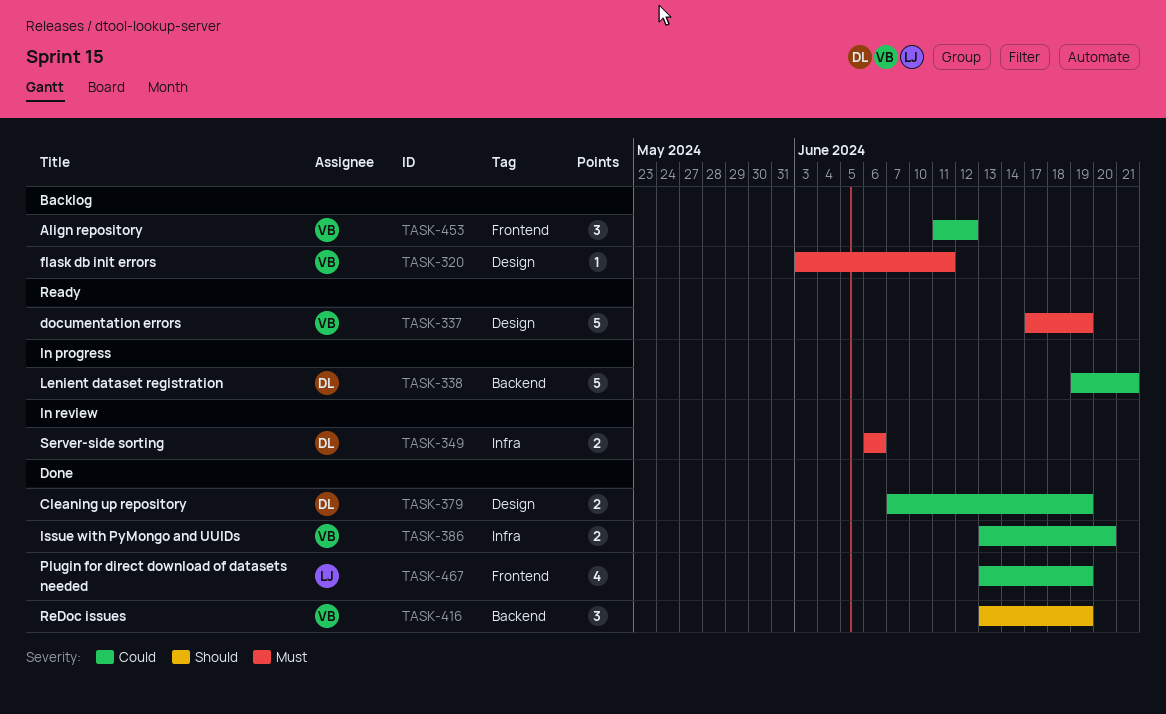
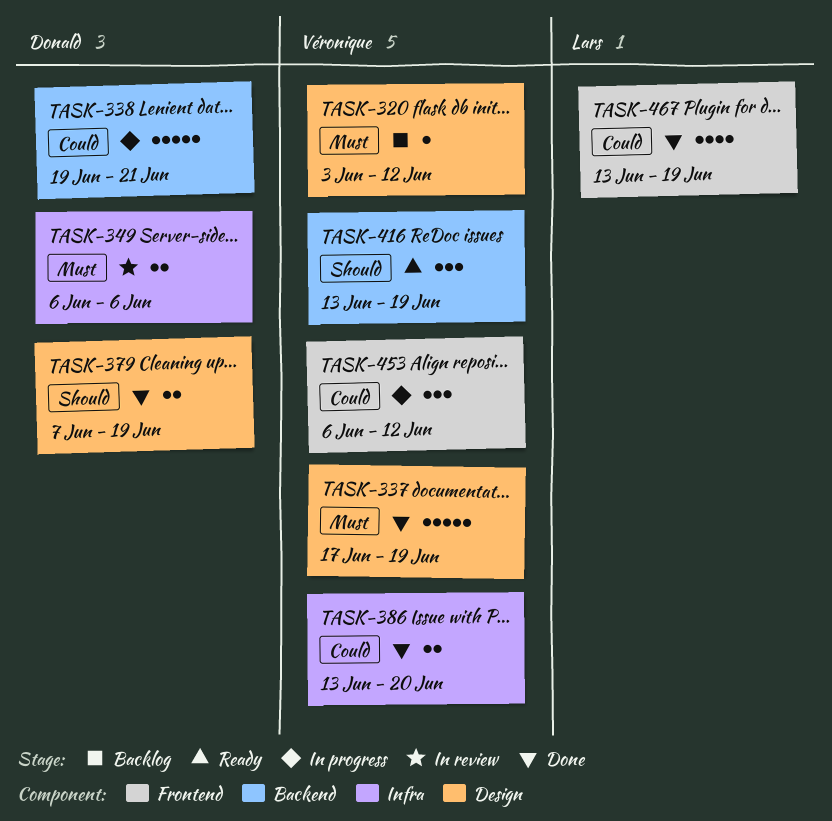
TASK-320, due: Jun 11 -> Jun 12
TASK-337, status: Ready -> Done
TASK-379, priority: Could -> Should
TASK-416, status: Done -> Ready
TASK-453, status: Backlog -> In progress
TASK-453, start: Jun 11 -> Jun 6

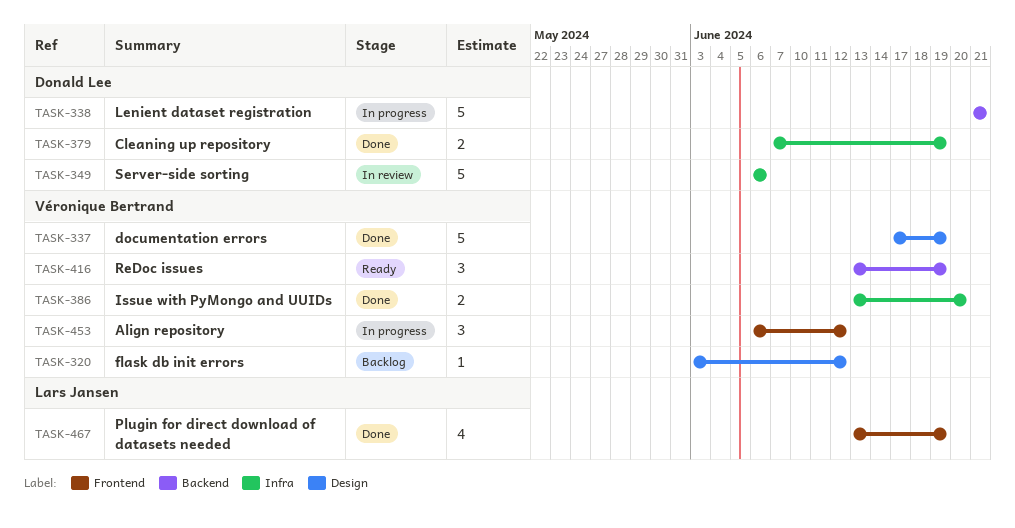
TASK-338, start: Jun 19 -> Jun 21
TASK-349, estimate: 2 -> 5
TASK-379, label: Design -> Infra

